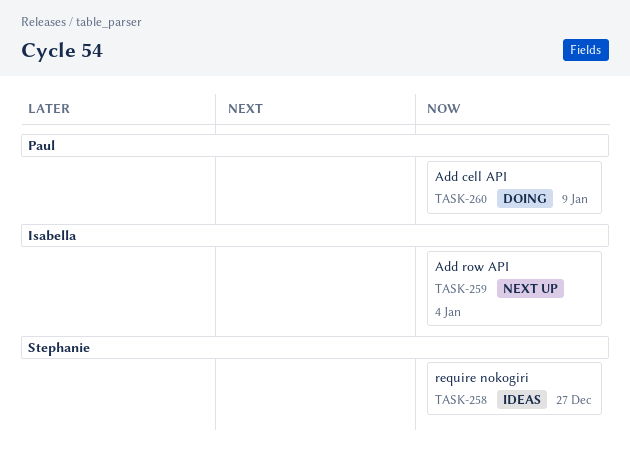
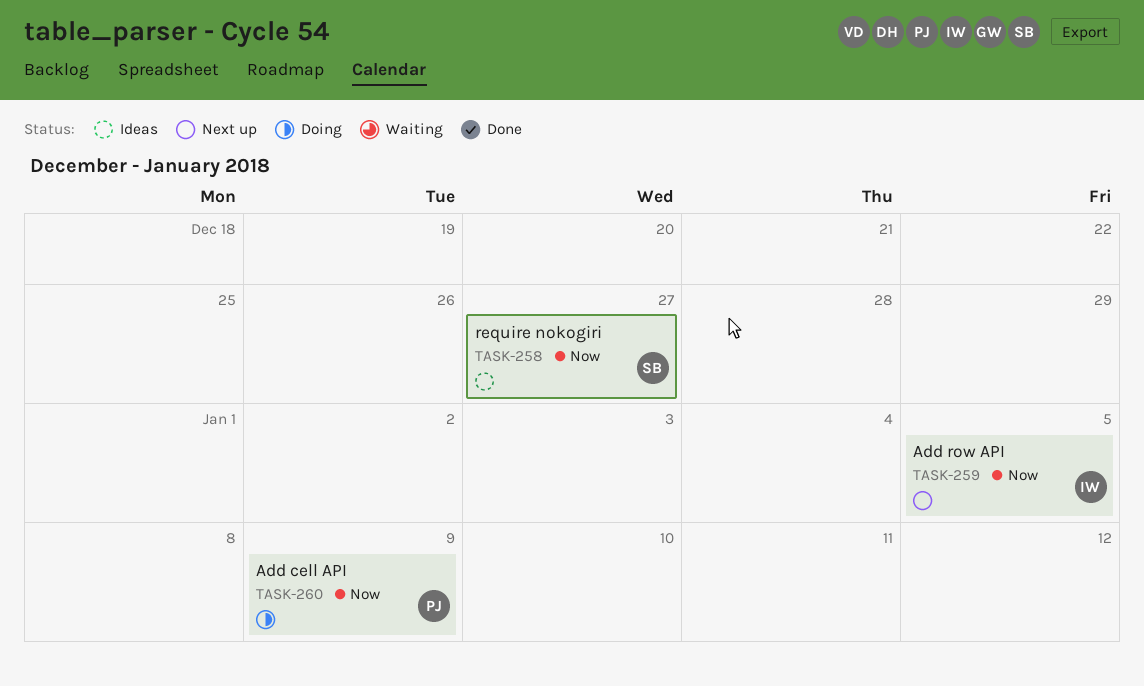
TASK-259, due: Jan 4 -> Jan 5

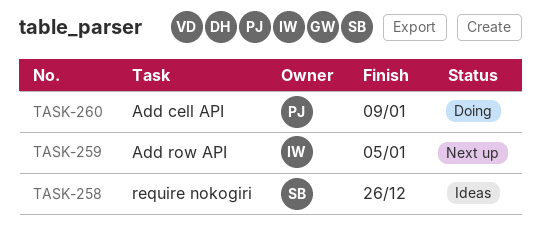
TASK-258, due: Dec 27 -> Dec 26

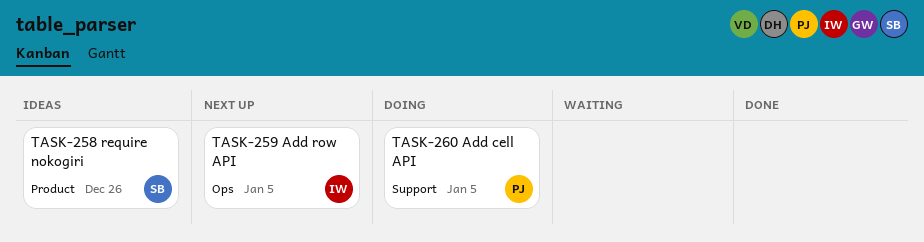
TASK-260, due: Jan 9 -> Jan 5

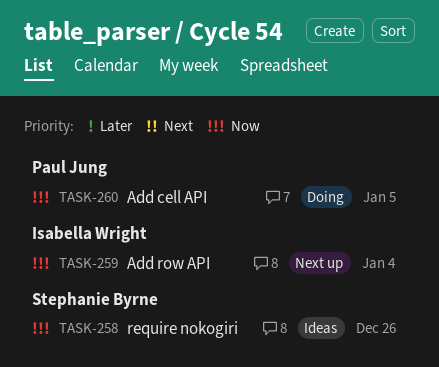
TASK-259, due: Jan 5 -> Jan 4

